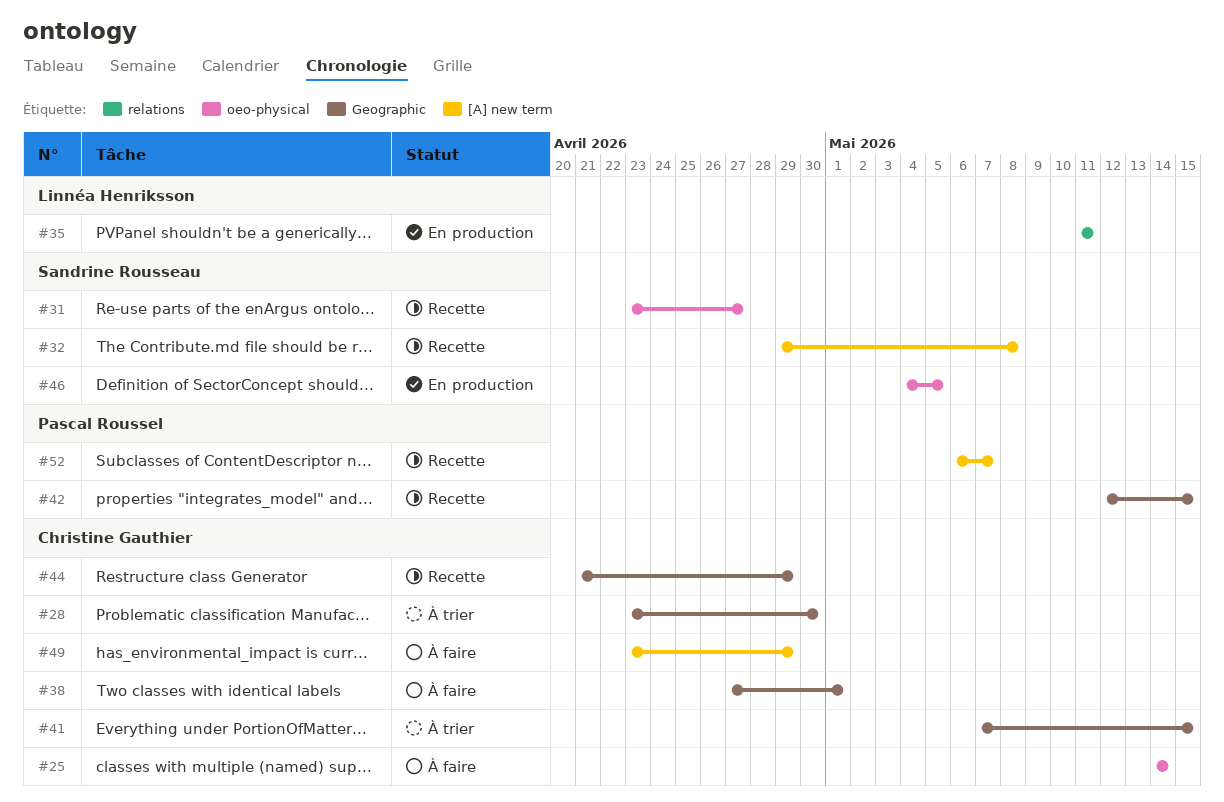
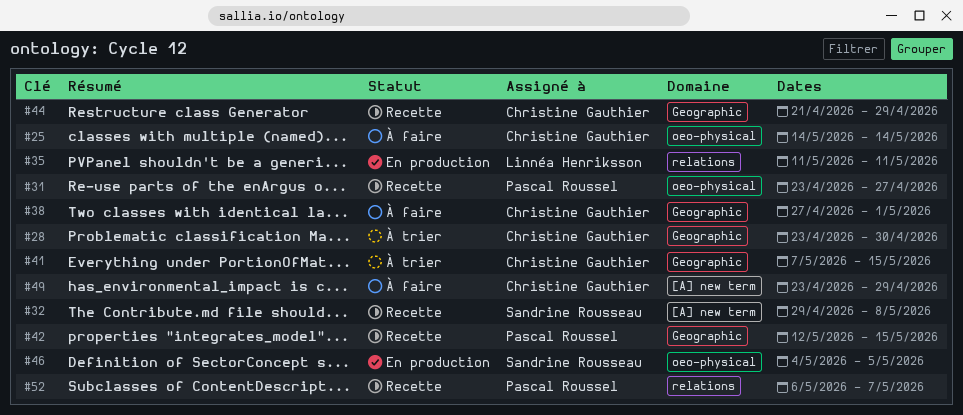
#31, owner: Sandrine Rousseau -> Pascal Roussel
#52, label: [A] new term -> relations

